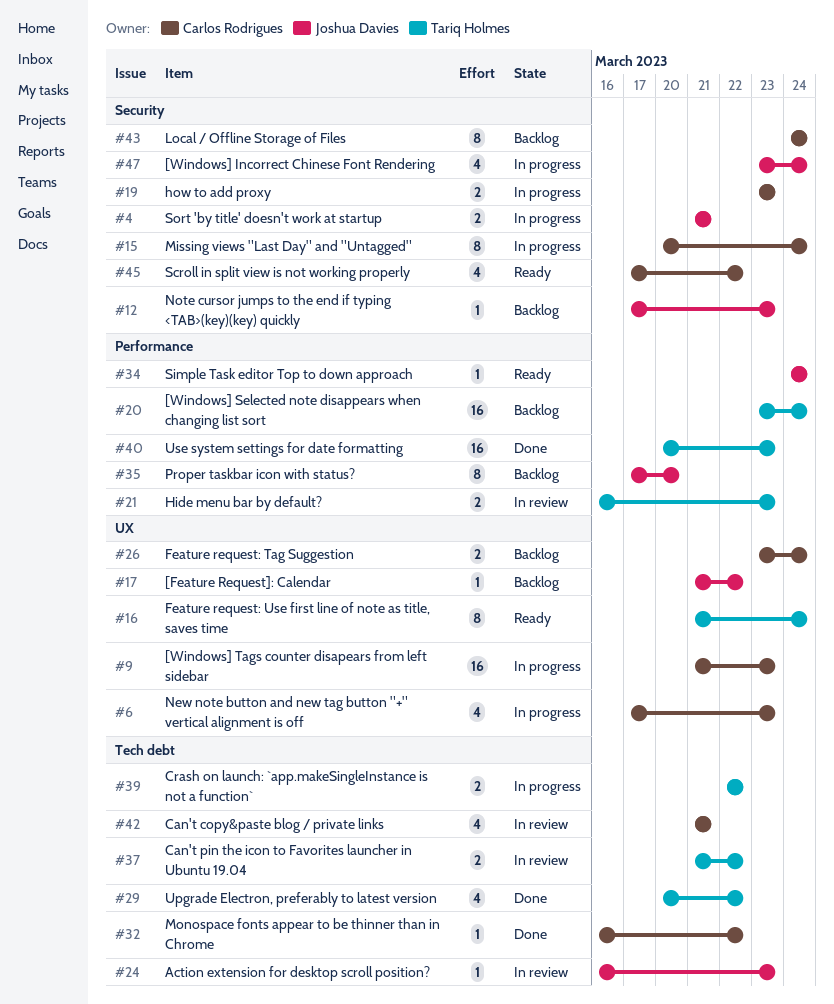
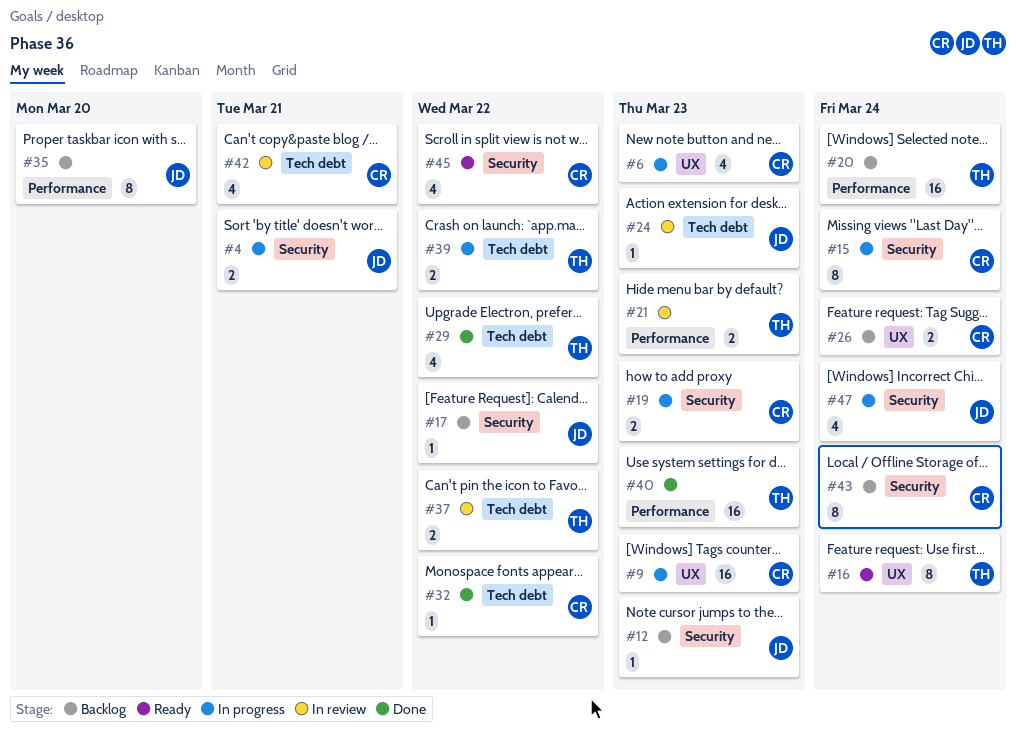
#17, label: UX -> Security
#34: present -> none

